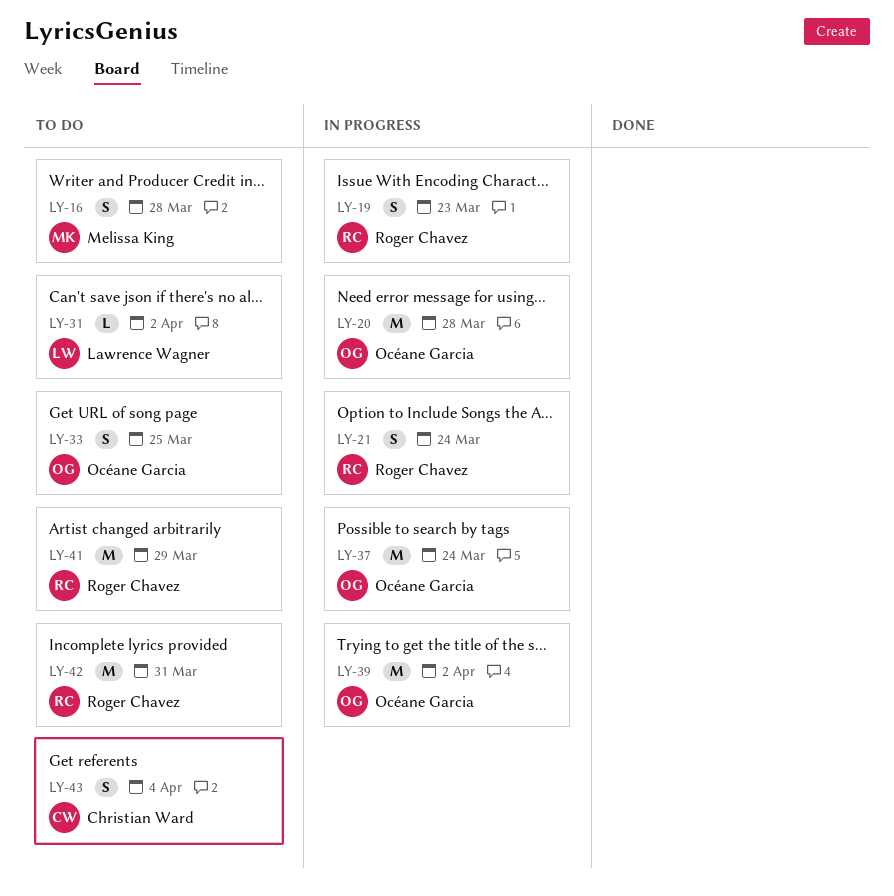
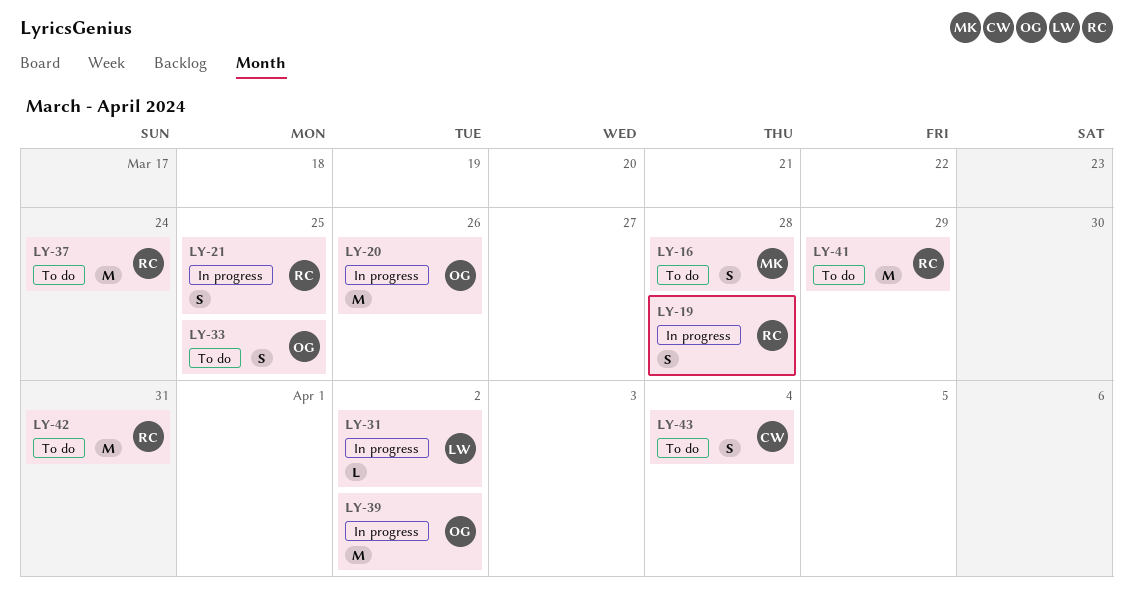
LY-19, due: Mar 23 -> Mar 28
LY-20, due: Mar 28 -> Mar 26
LY-21, due: Mar 24 -> Mar 25
LY-31, status: To do -> In progress
LY-37, status: In progress -> To do
LY-37, owner: Océane Garcia -> Roger Chavez

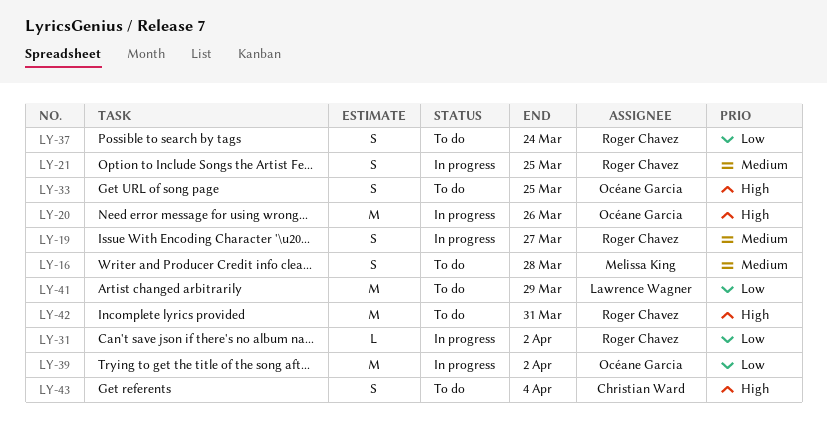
LY-19, due: Mar 28 -> Mar 27
LY-31, owner: Lawrence Wagner -> Roger Chavez
LY-37, estimate: M -> S
LY-41, owner: Roger Chavez -> Lawrence Wagner

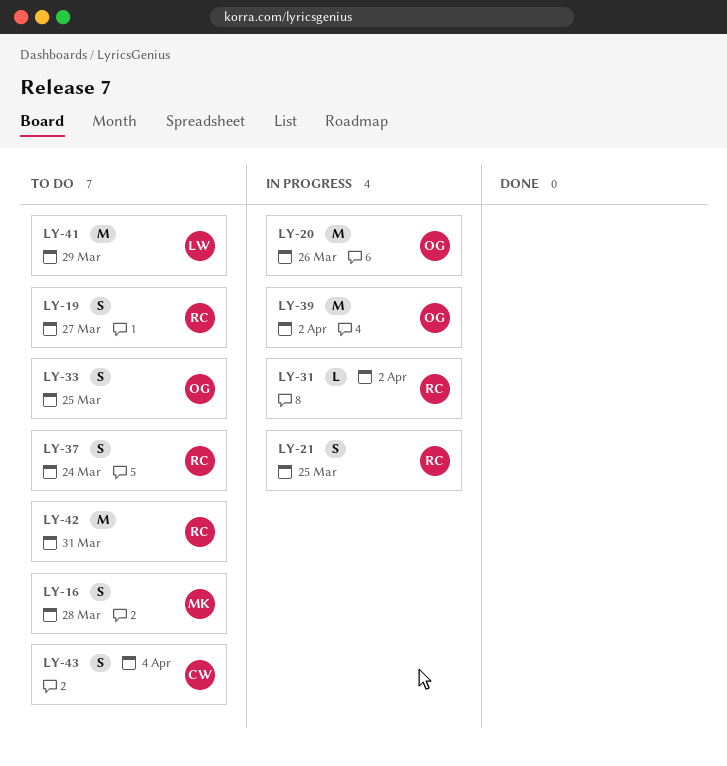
LY-19, status: In progress -> To do

